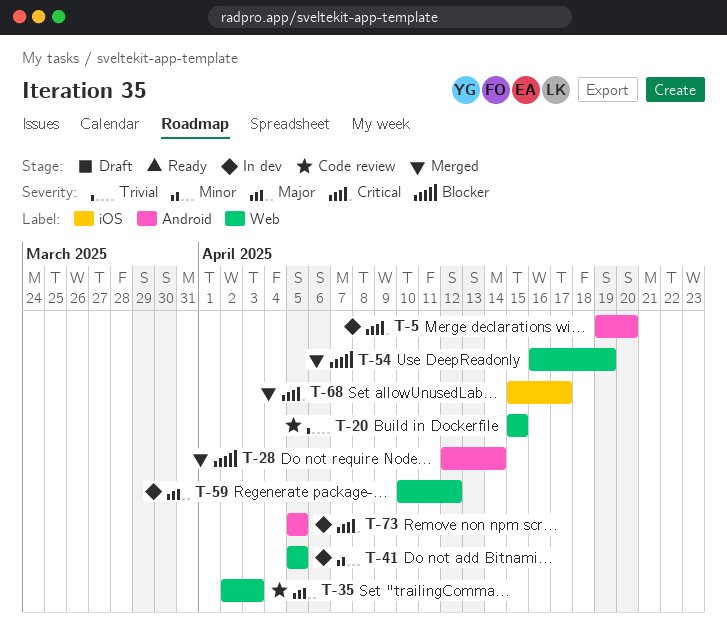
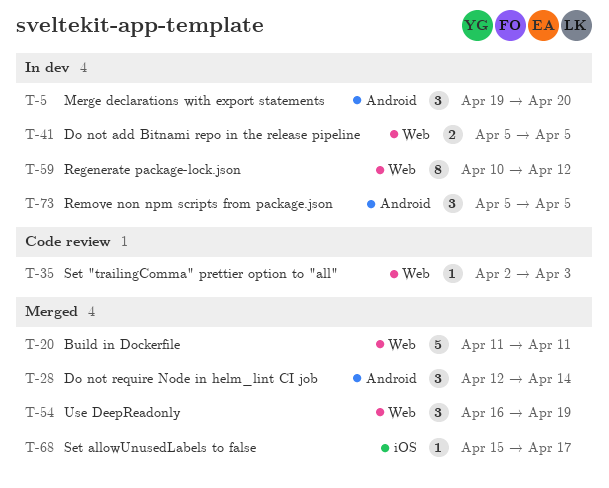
T-20, status: Code review -> Merged
T-20, start: Apr 15 -> Apr 11
T-20, due: Apr 15 -> Apr 11

